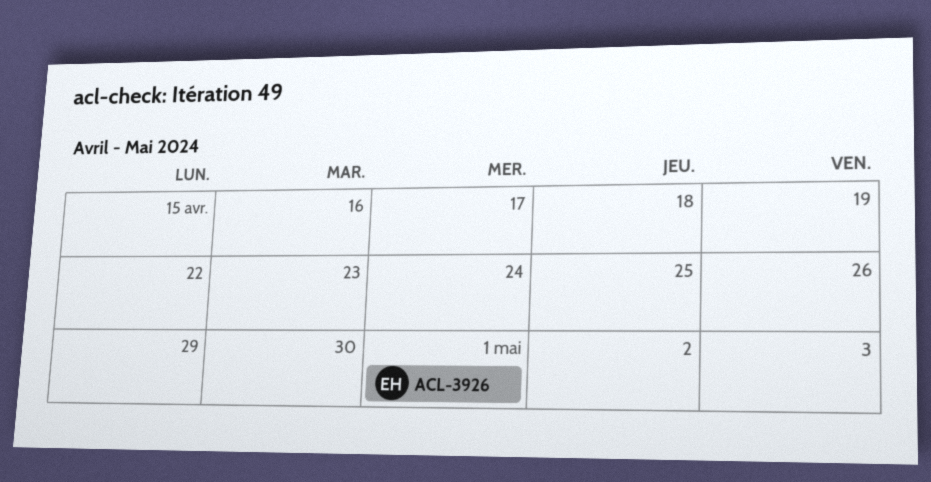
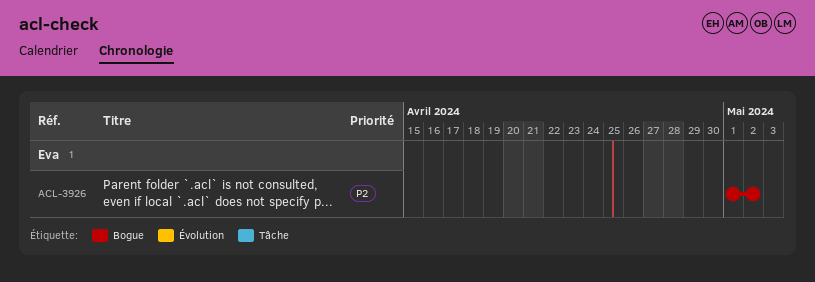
ACL-3926, due: May 1 -> May 2

